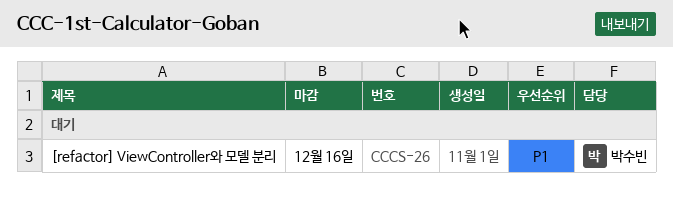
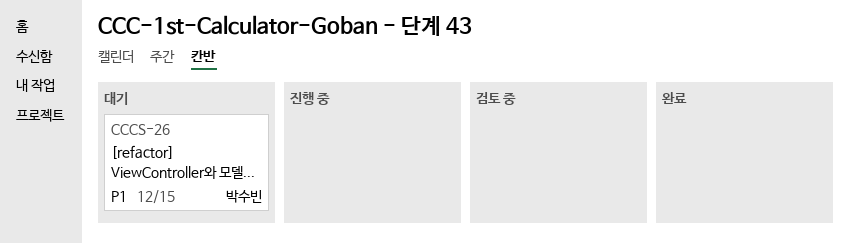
CCCS-26, due: Dec 16 -> Dec 15

